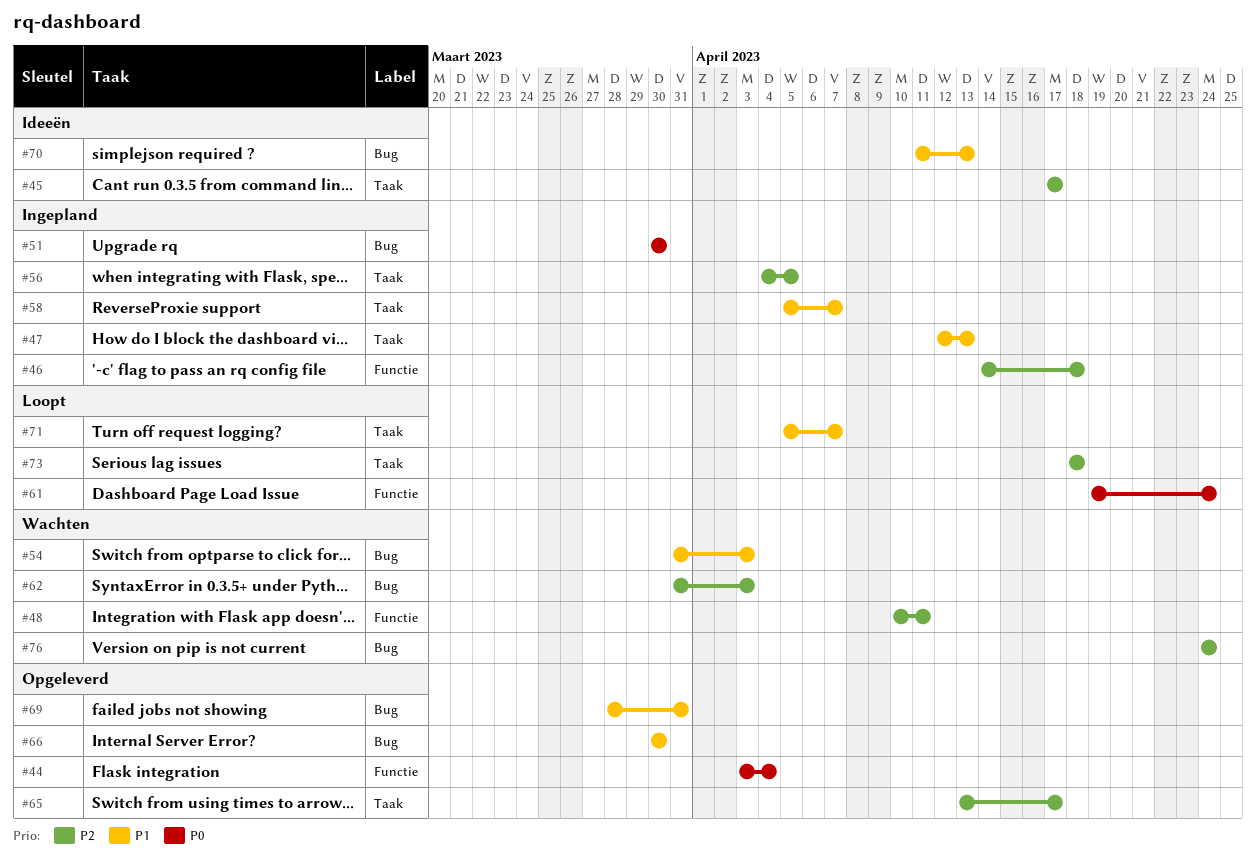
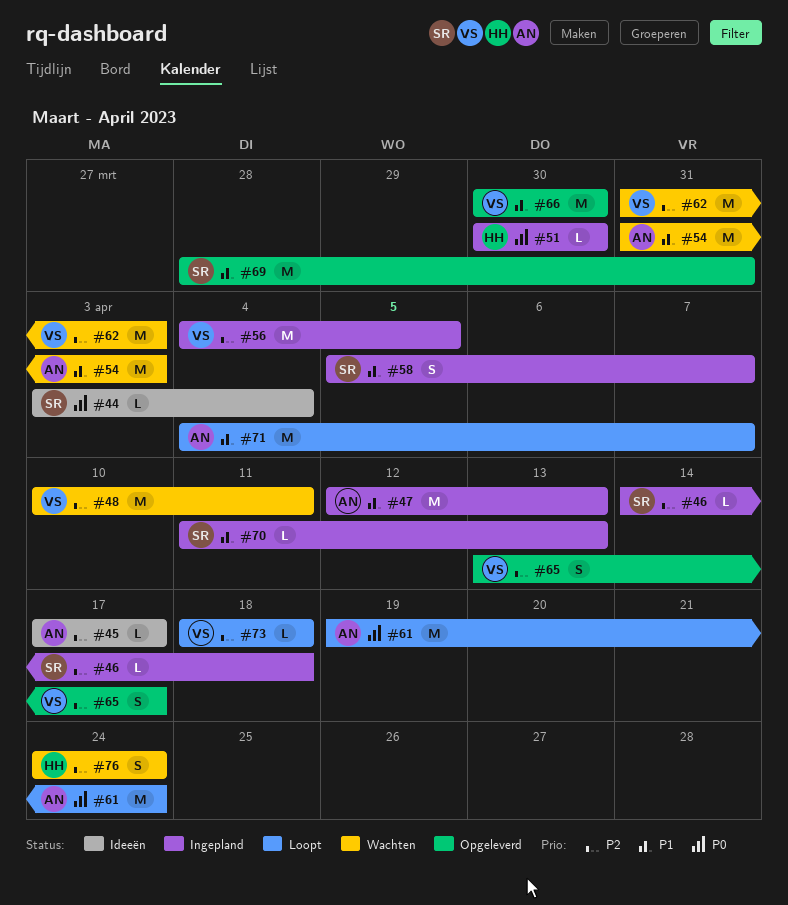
#44, status: Opgeleverd -> Ideeën
#70, status: Ideeën -> Ingepland
#71, start: Apr 5 -> Apr 4

